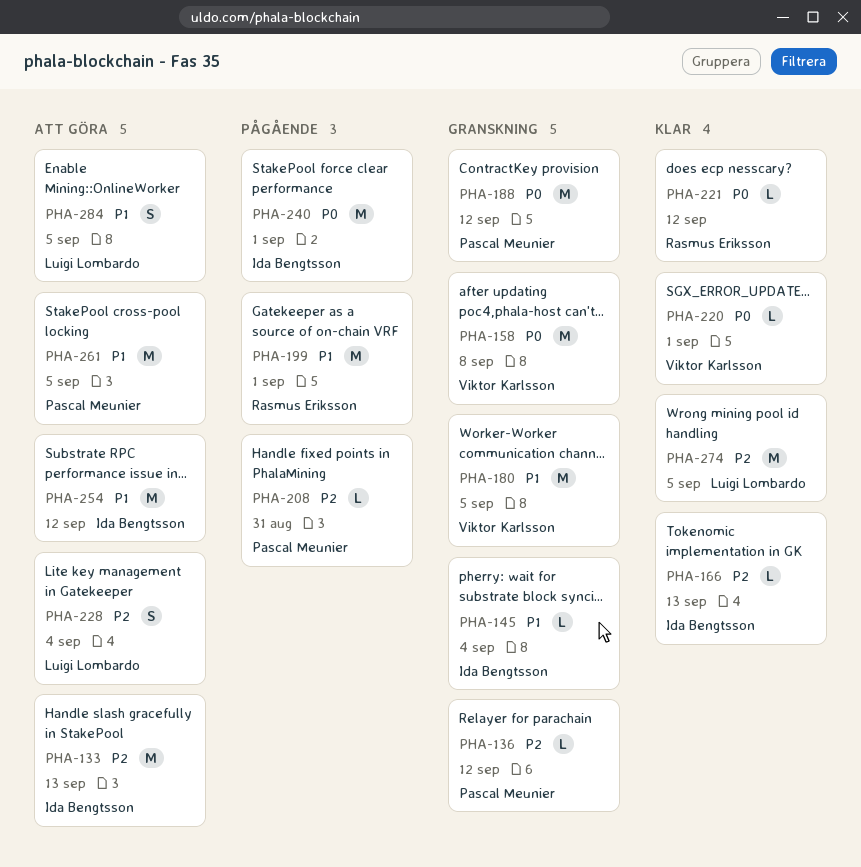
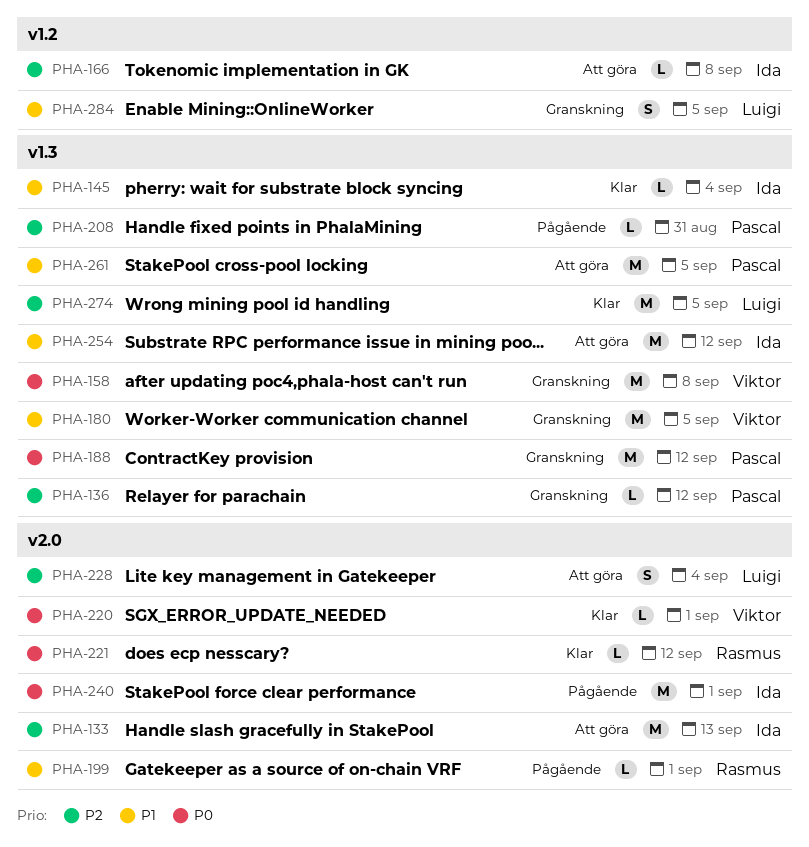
PHA-145, status: Granskning -> Klar
PHA-166, status: Klar -> Att göra
PHA-166, due: Sep 13 -> Sep 8
PHA-199, estimate: M -> L
PHA-284, status: Att göra -> Granskning

